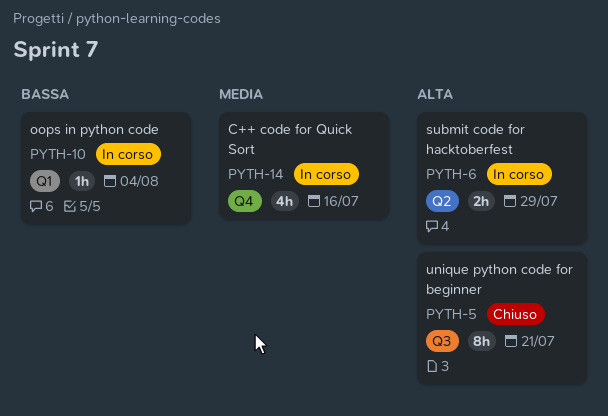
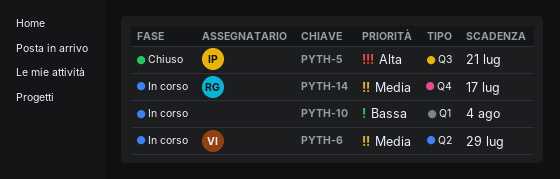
PYTH-6, priority: Alta -> Media
PYTH-14, due: Jul 16 -> Jul 17

